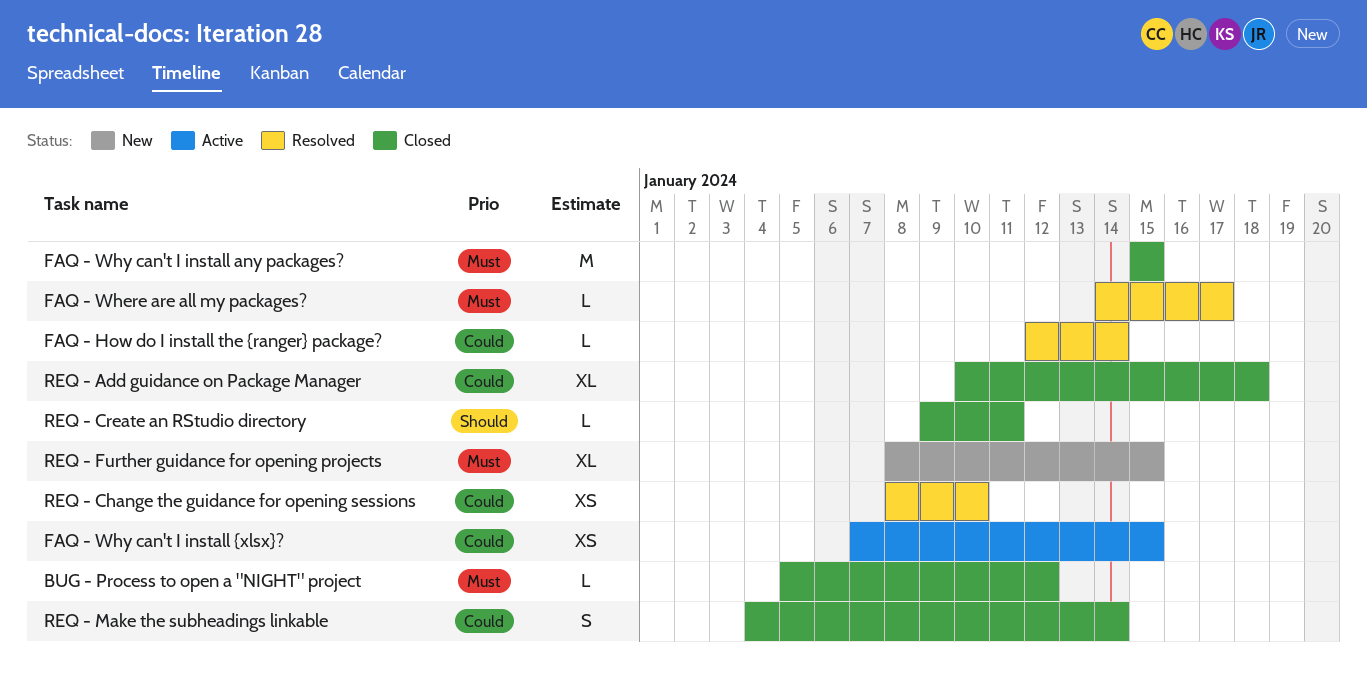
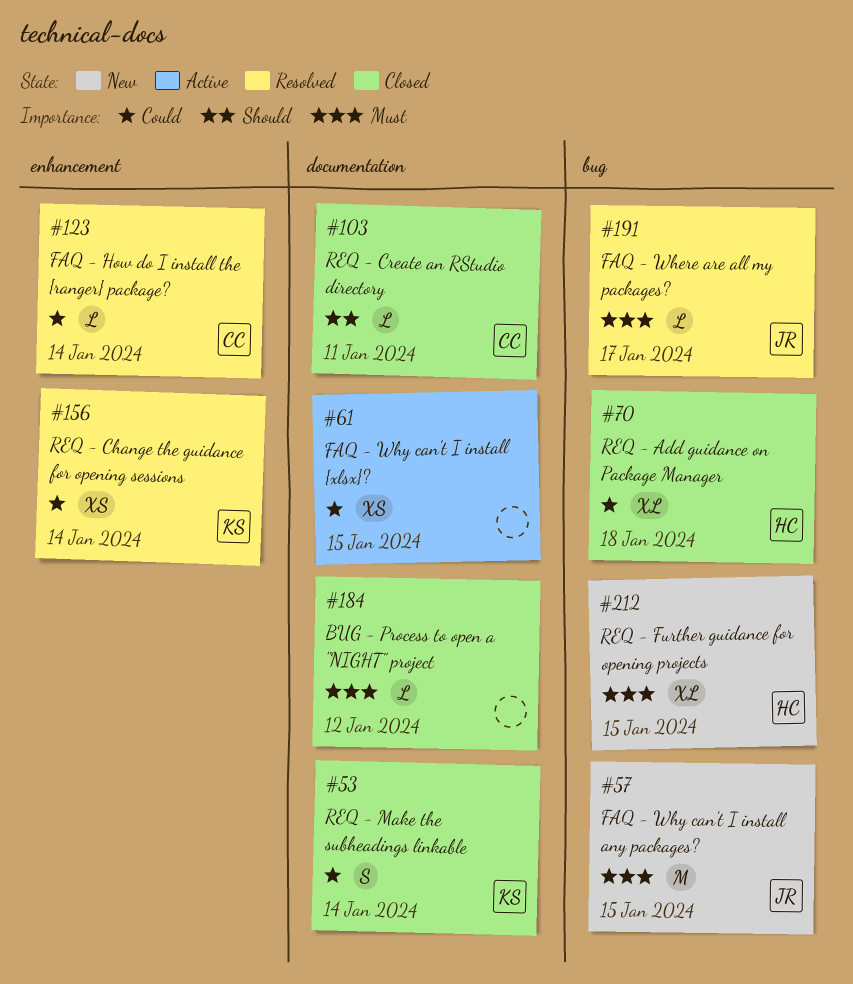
FAQ - Why can't I install any packages?, status: Closed -> New
REQ - Change the guidance for opening sessions, due: Jan 10 -> Jan 14

